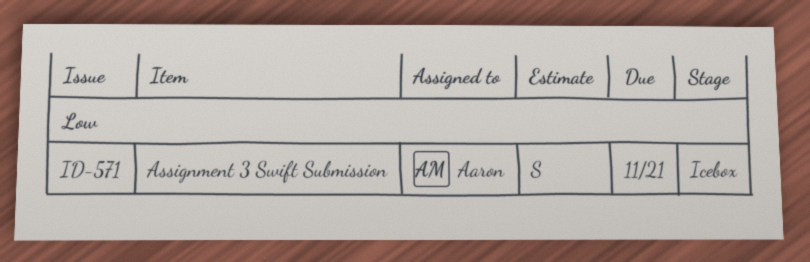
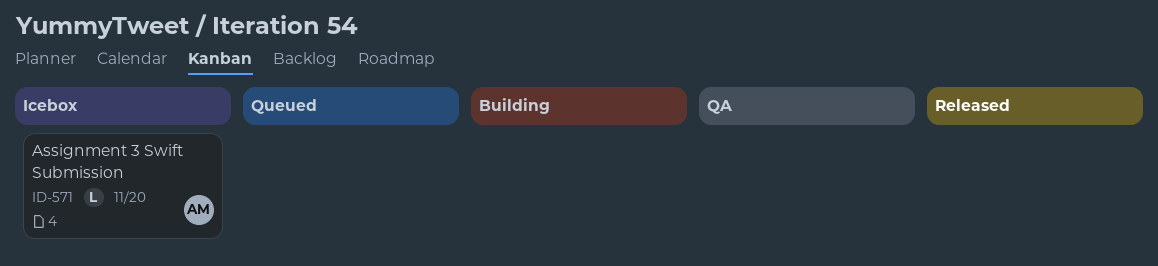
ID-571, estimate: S -> L
ID-571, due: Nov 21 -> Nov 20

